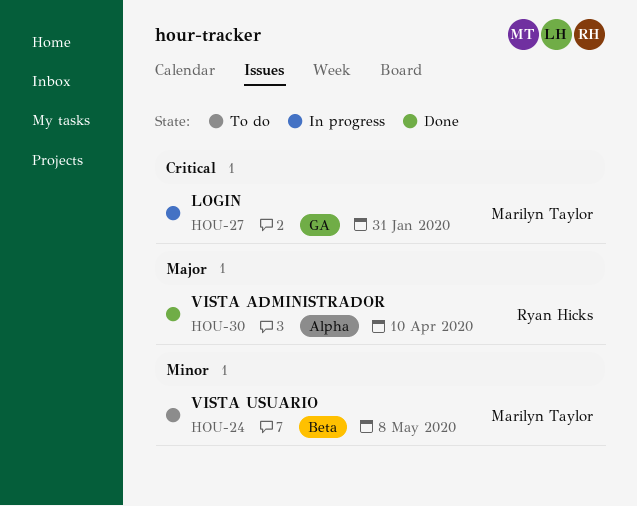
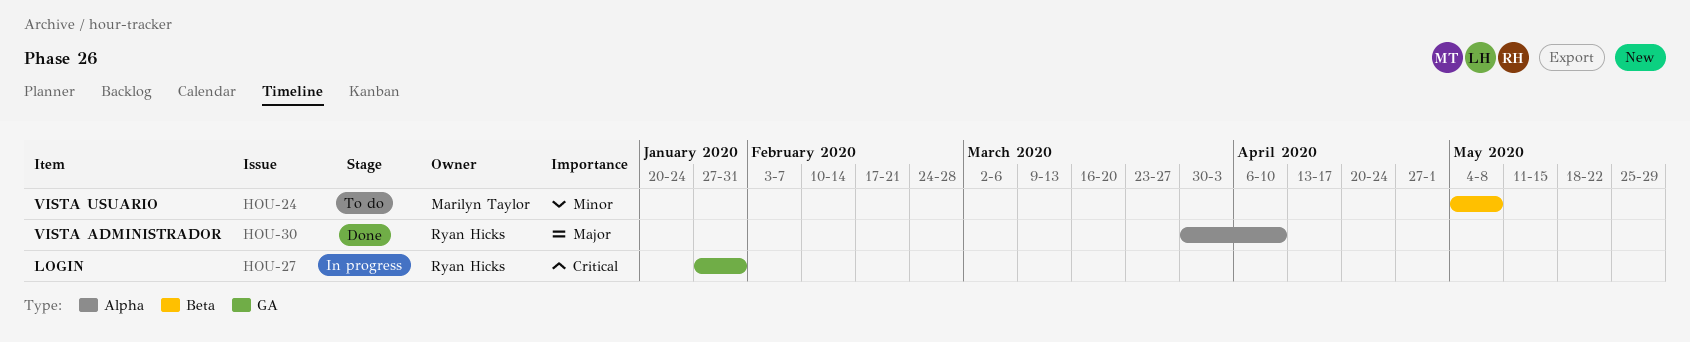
HOU-27, owner: Marilyn Taylor -> Ryan Hicks

